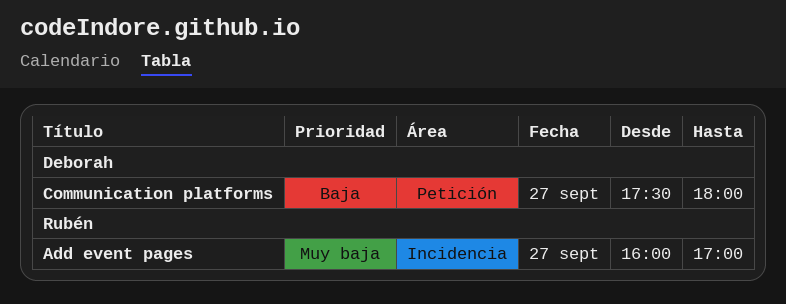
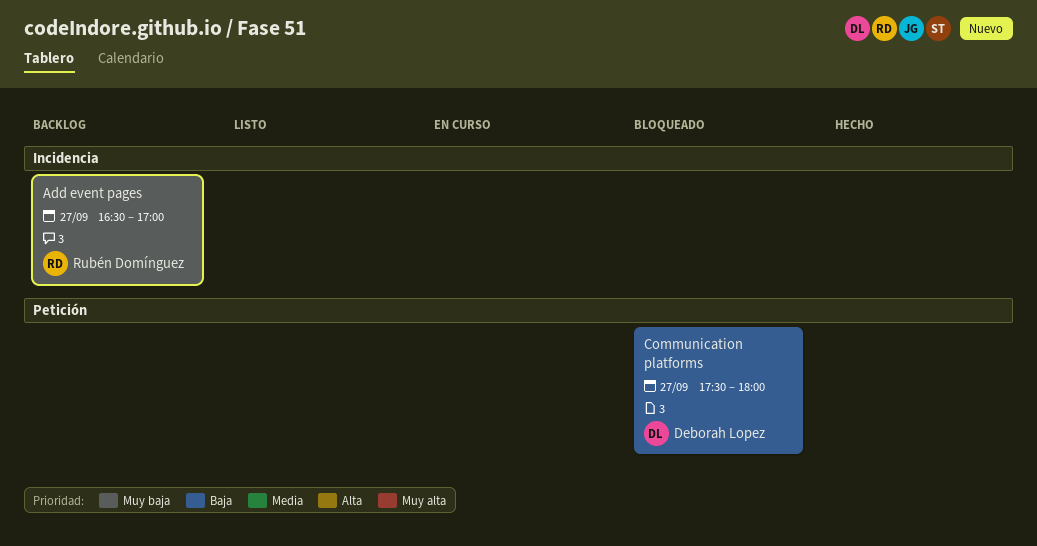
Add event pages, begins: 16:00 -> 16:30

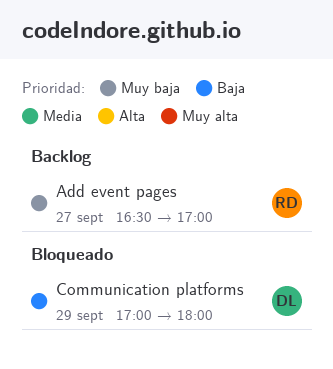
Communication platforms, day: Sep 27 -> Sep 29
Communication platforms, begins: 17:30 -> 17:00

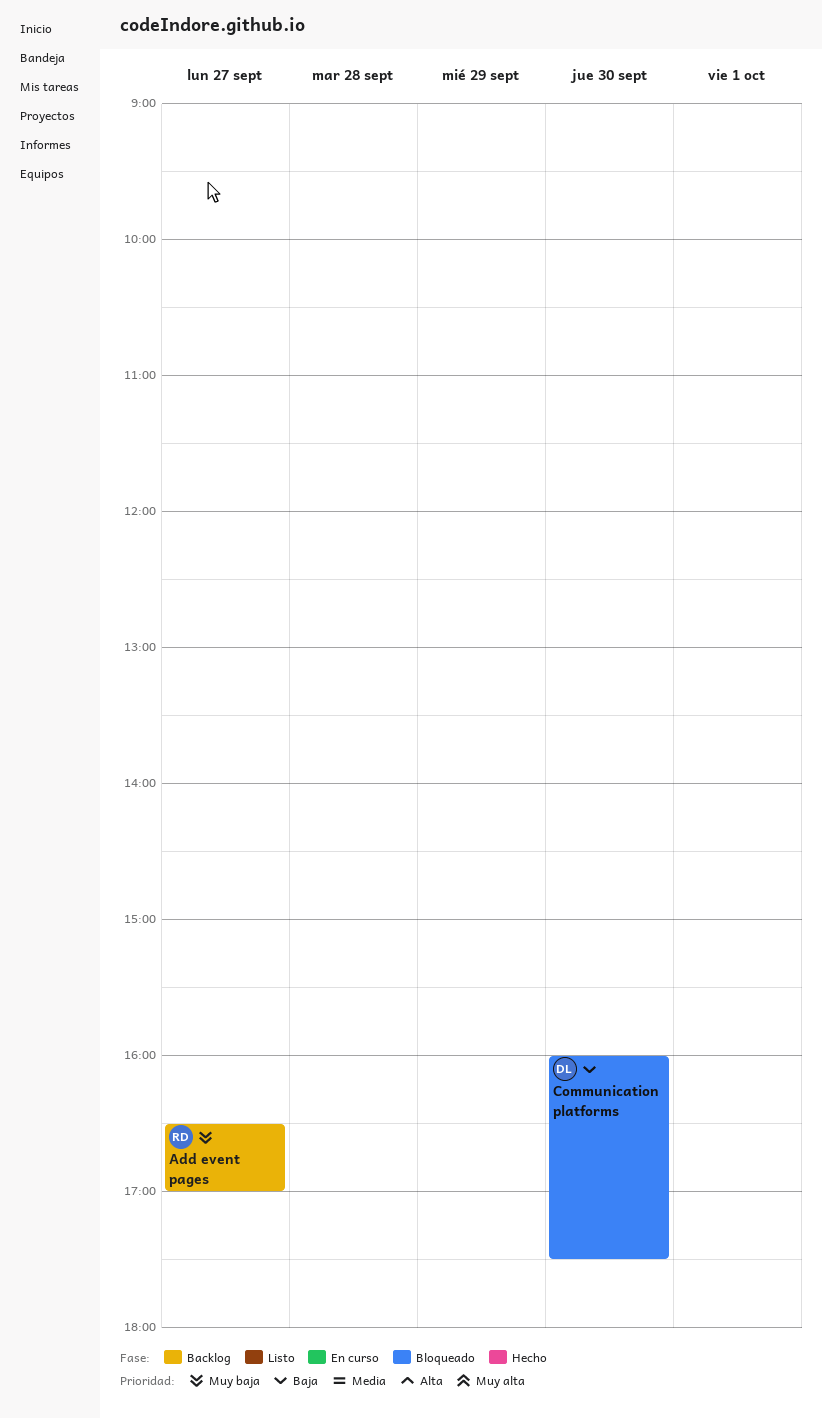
Communication platforms, day: Sep 29 -> Sep 30
Communication platforms, begins: 17:00 -> 16:00
Communication platforms, ends: 18:00 -> 17:30

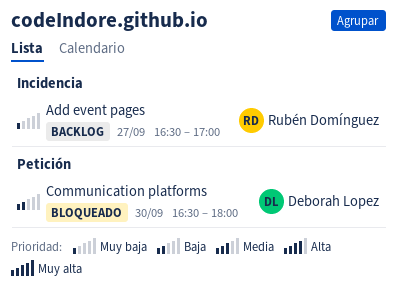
Communication platforms, begins: 16:00 -> 16:30
Communication platforms, ends: 17:30 -> 18:00

